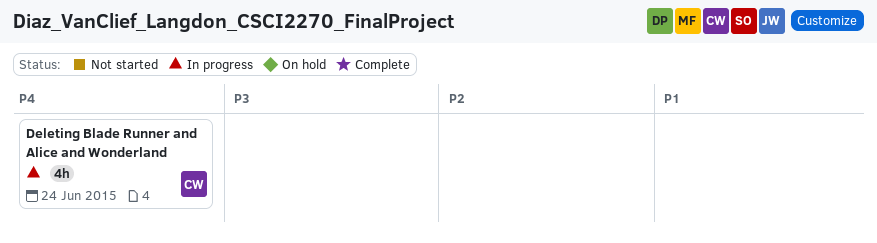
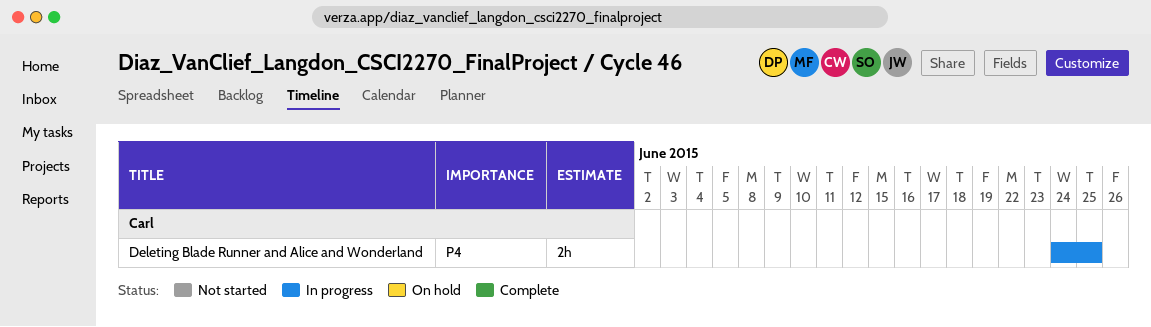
Deleting Blade Runner and Alice and Wonderland, estimate: 4h -> 2h
Deleting Blade Runner and Alice and Wonderland, due: Jun 24 -> Jun 25

